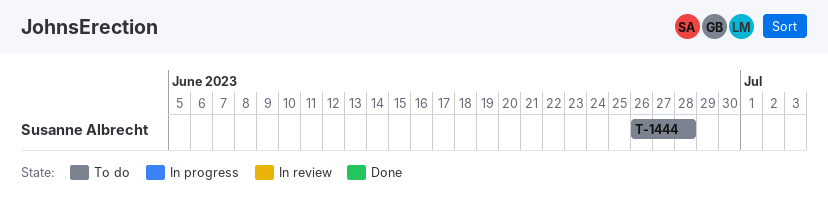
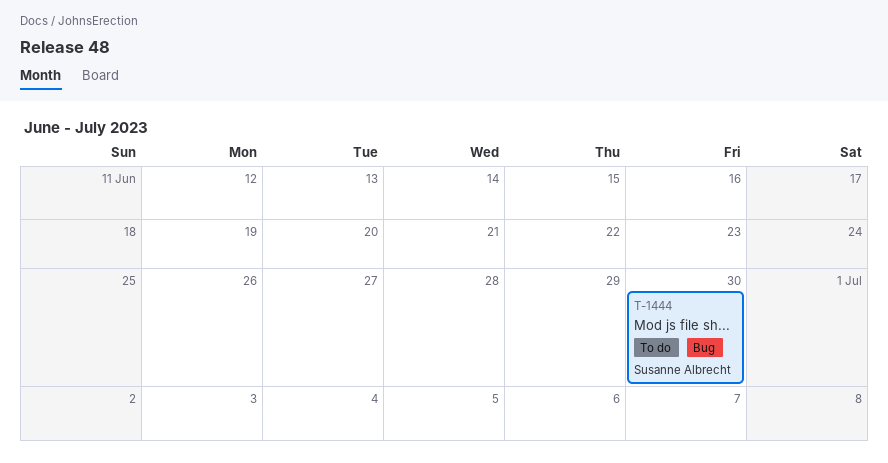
T-1444, due: Jun 28 -> Jun 30

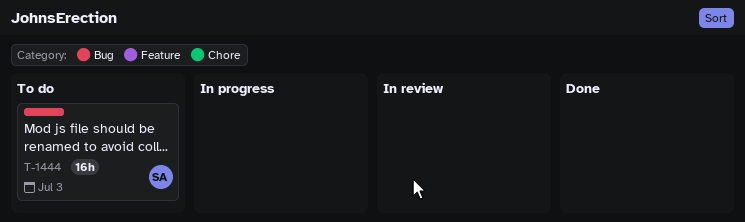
T-1444, due: Jun 30 -> Jul 3

